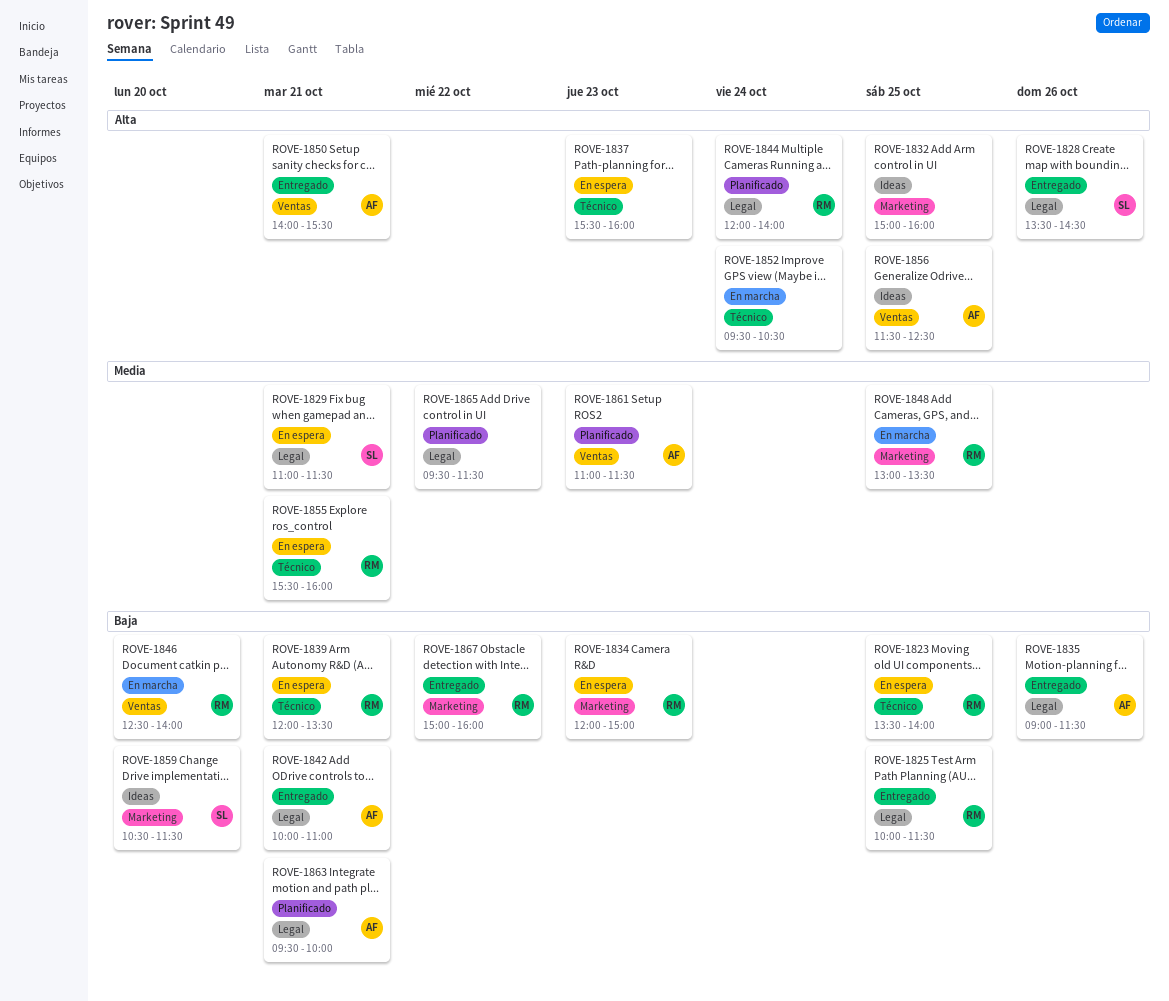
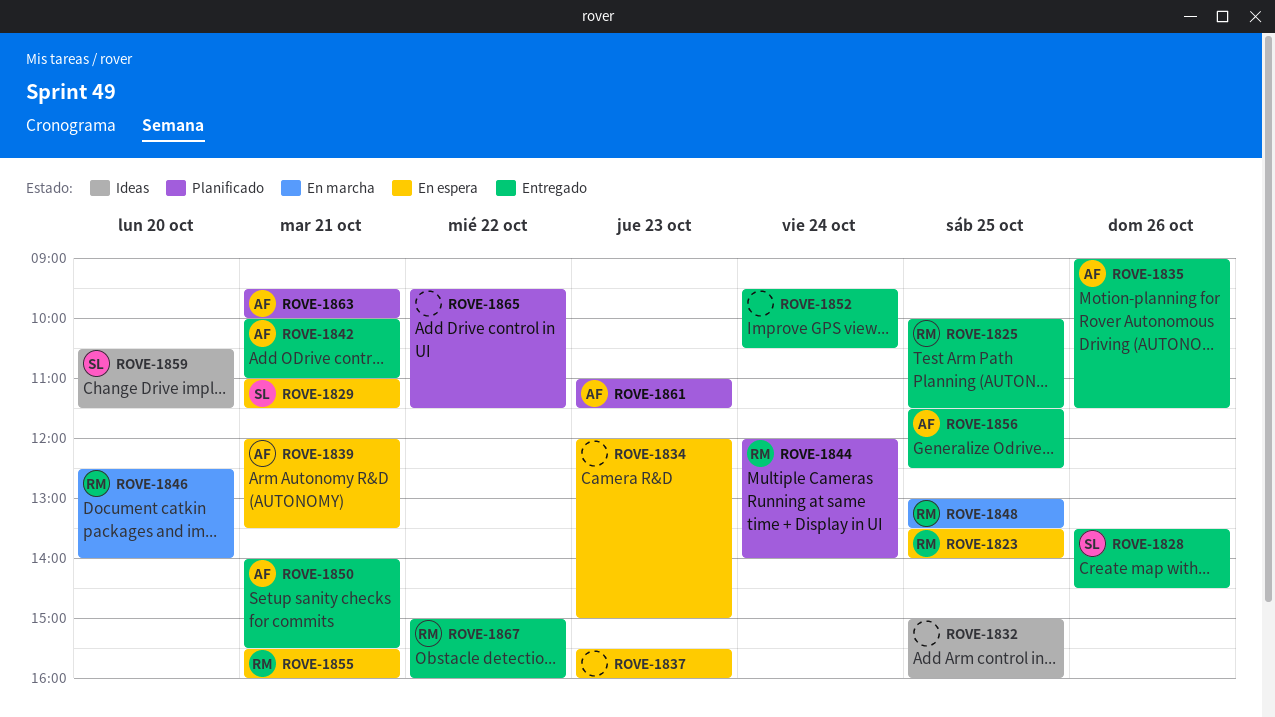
ROVE-1834, owner: RM -> none
ROVE-1839, owner: RM -> AF
ROVE-1852, status: En marcha -> Entregado
ROVE-1856, status: Ideas -> Entregado

